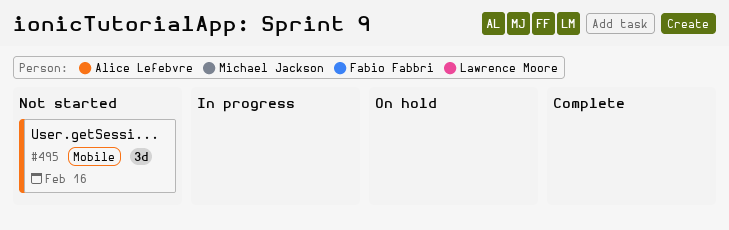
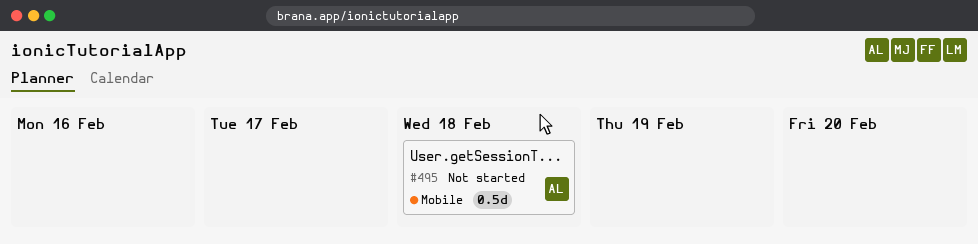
#495, estimate: 3d -> 0.5d
#495, due: Feb 16 -> Feb 18

